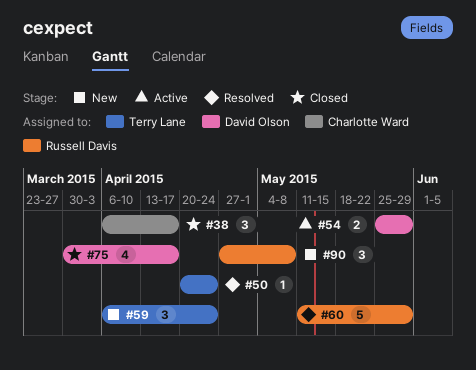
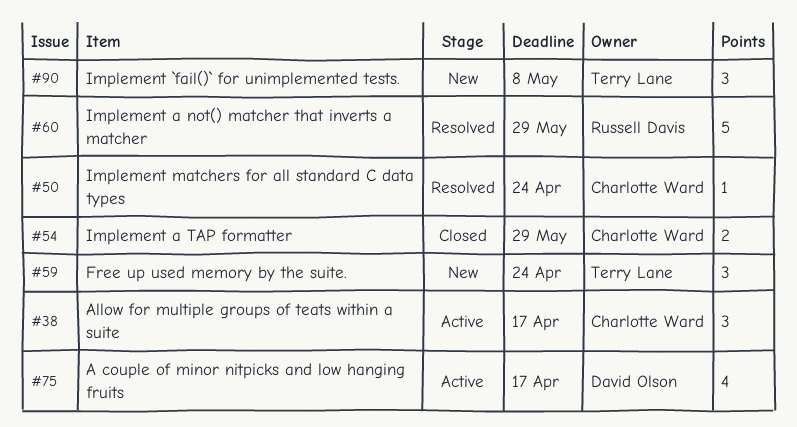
#38, status: Closed -> Active
#50, owner: Terry Lane -> Charlotte Ward
#54, status: Active -> Closed
#54, owner: David Olson -> Charlotte Ward
#75, status: Closed -> Active
#90, owner: Russell Davis -> Terry Lane

